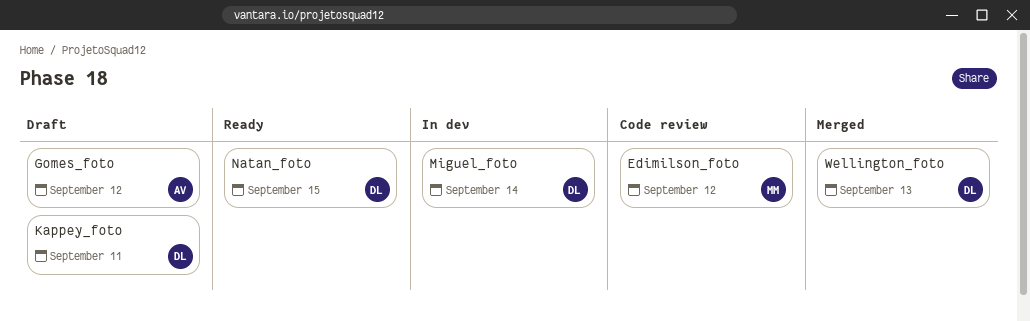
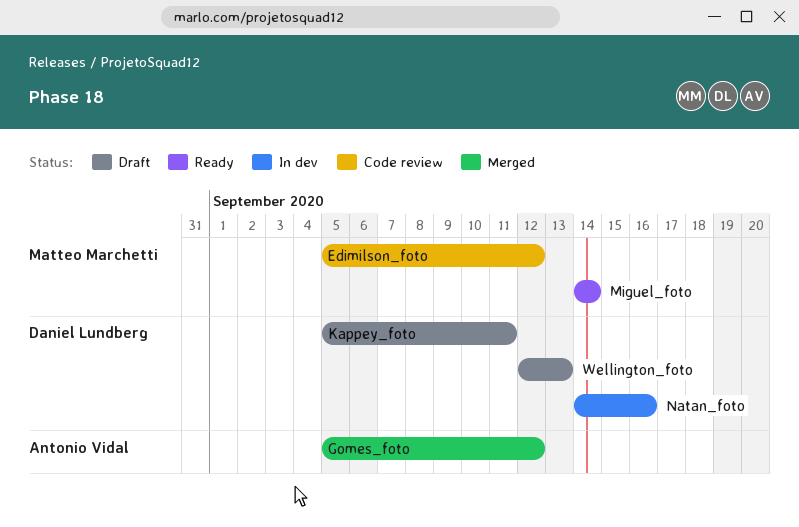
Gomes_foto, status: Draft -> Merged
Miguel_foto, status: In dev -> Ready
Miguel_foto, owner: Daniel Lundberg -> Matteo Marchetti
Natan_foto, status: Ready -> In dev
Natan_foto, due: Sep 15 -> Sep 16
Wellington_foto, status: Merged -> Draft

